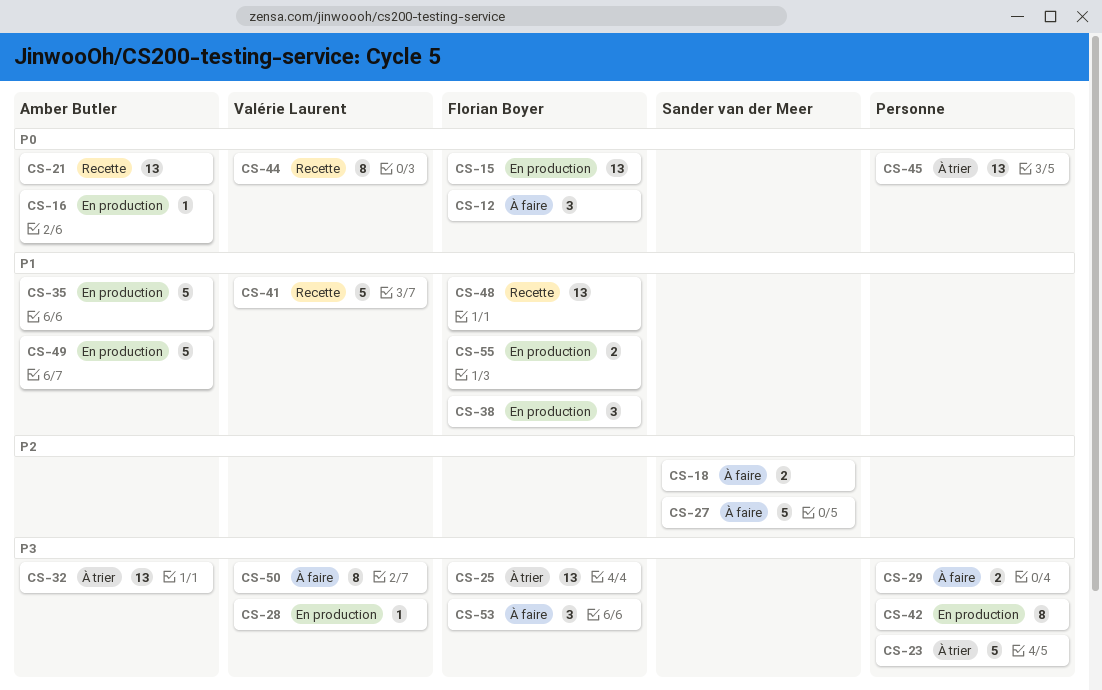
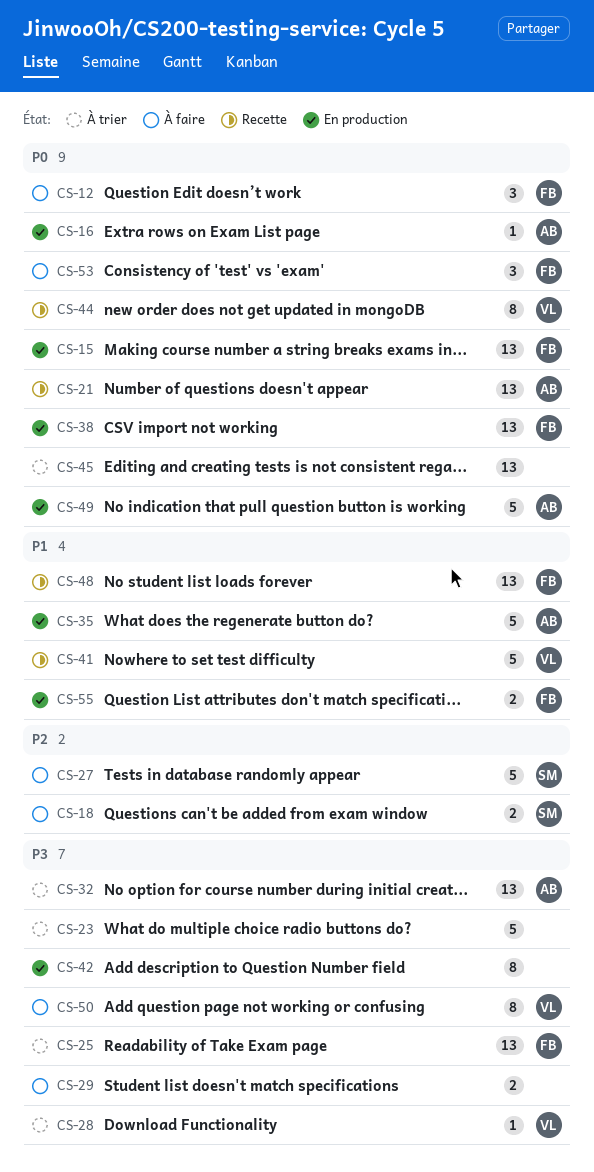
CS-28, status: En production -> À trier
CS-38, priority: P1 -> P0
CS-38, estimate: 3 -> 13
CS-49, priority: P1 -> P0
CS-53, priority: P3 -> P0

